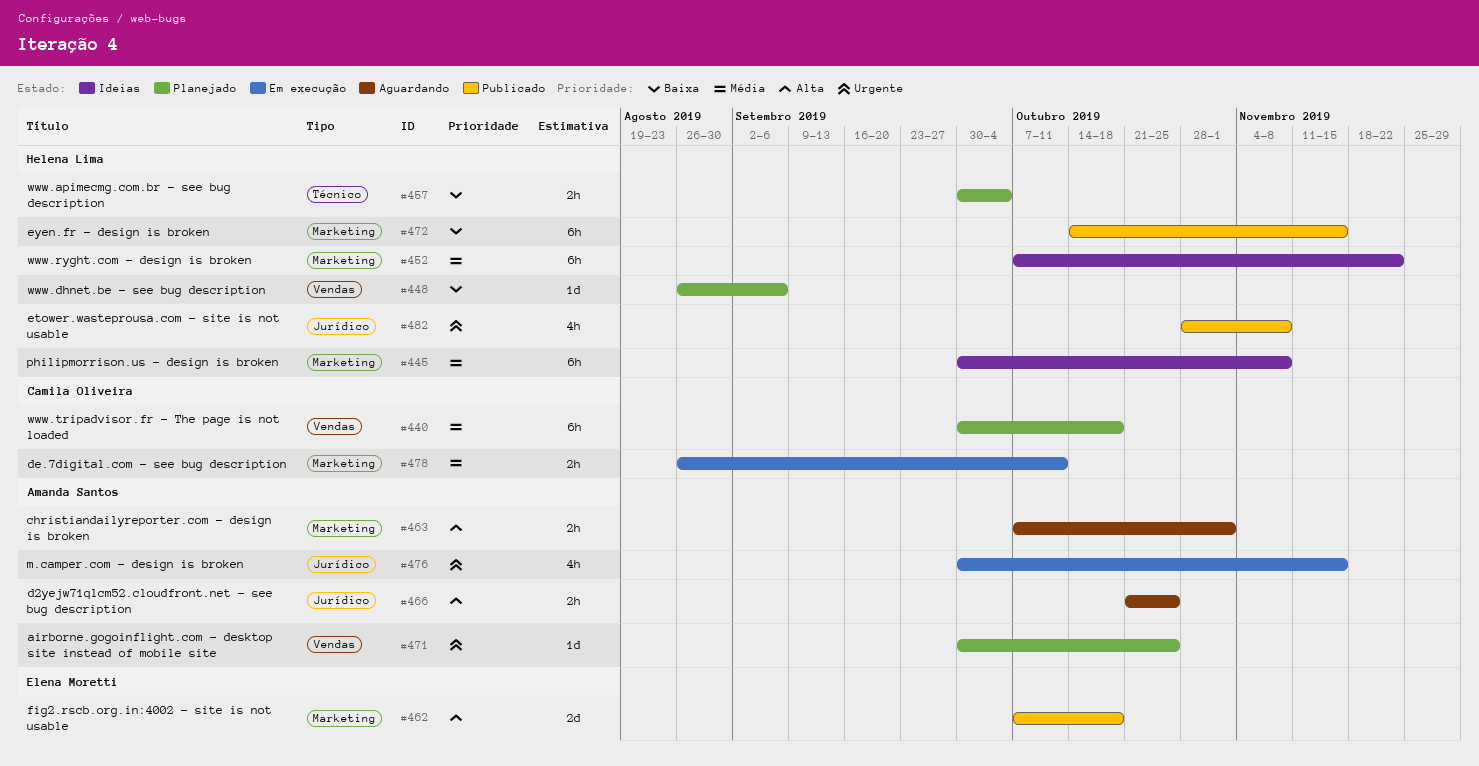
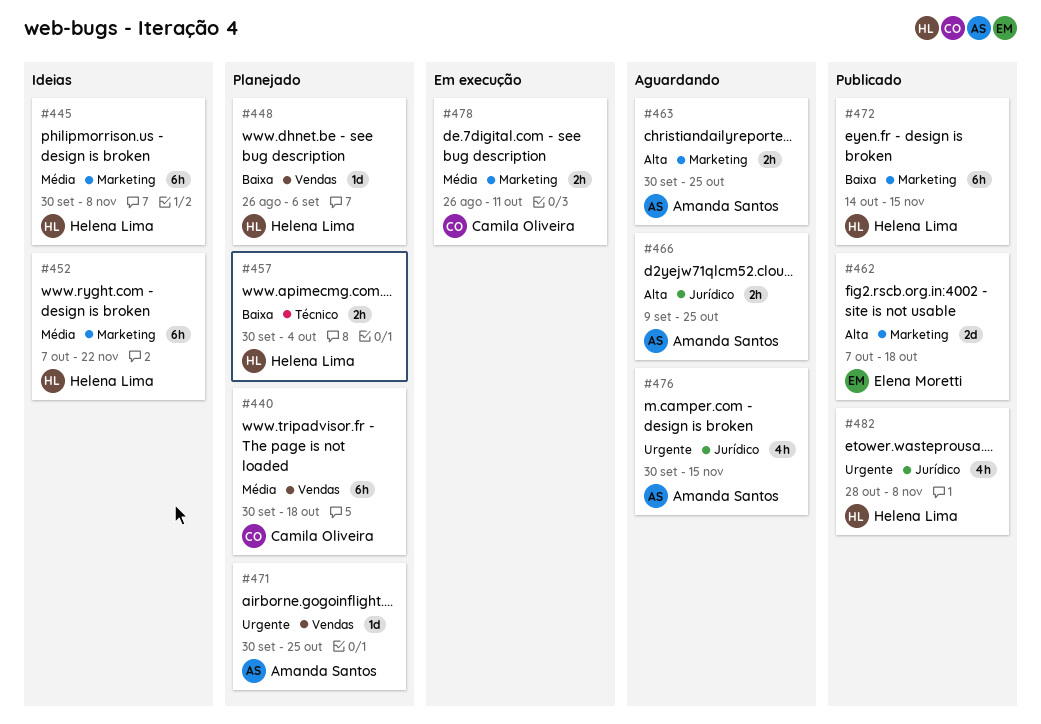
#463, start: Oct 7 -> Sep 30
#463, due: Nov 1 -> Oct 25
#466, start: Oct 21 -> Sep 9
#476, status: Em execução -> Aguardando

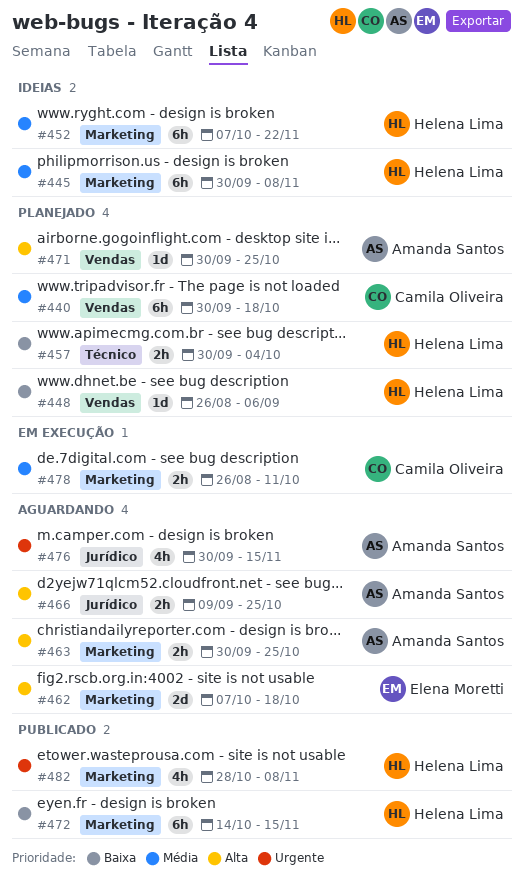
#462, status: Publicado -> Aguardando
#471, priority: Urgente -> Alta
#482, label: Jurídico -> Marketing

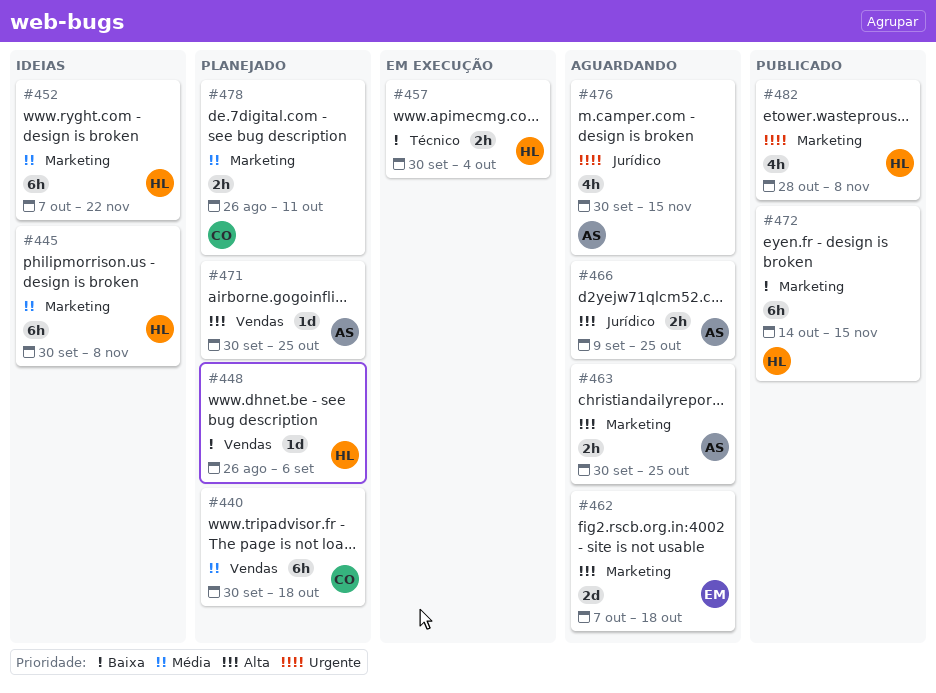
#457, status: Planejado -> Em execução
#478, status: Em execução -> Planejado

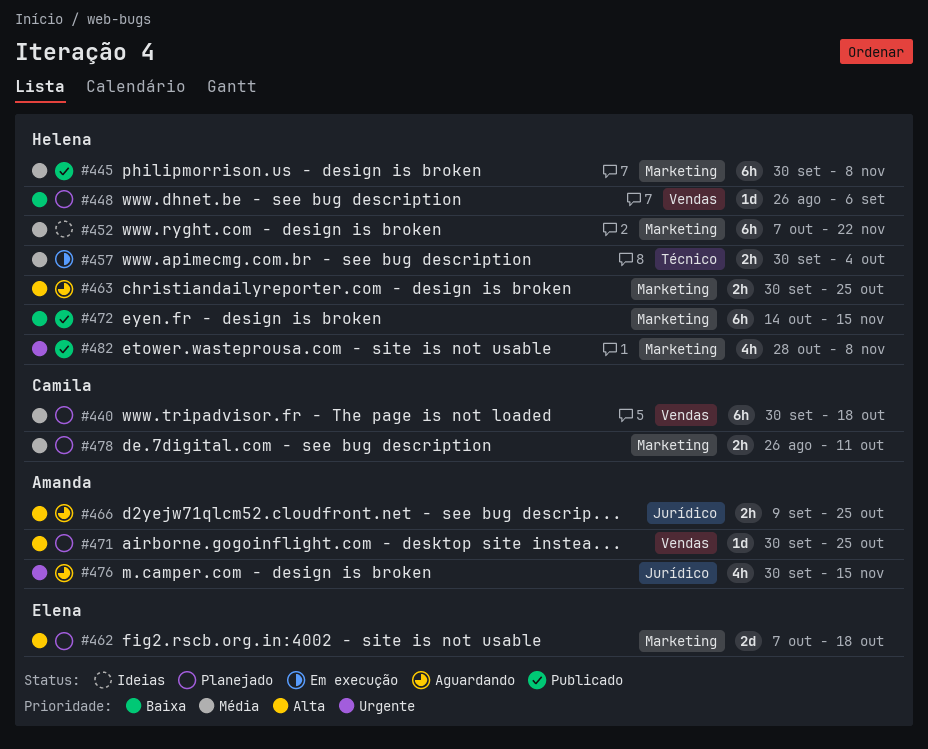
#445, status: Ideias -> Publicado
#457, priority: Baixa -> Média
#462, status: Aguardando -> Planejado
#463, owner: Amanda -> Helena

